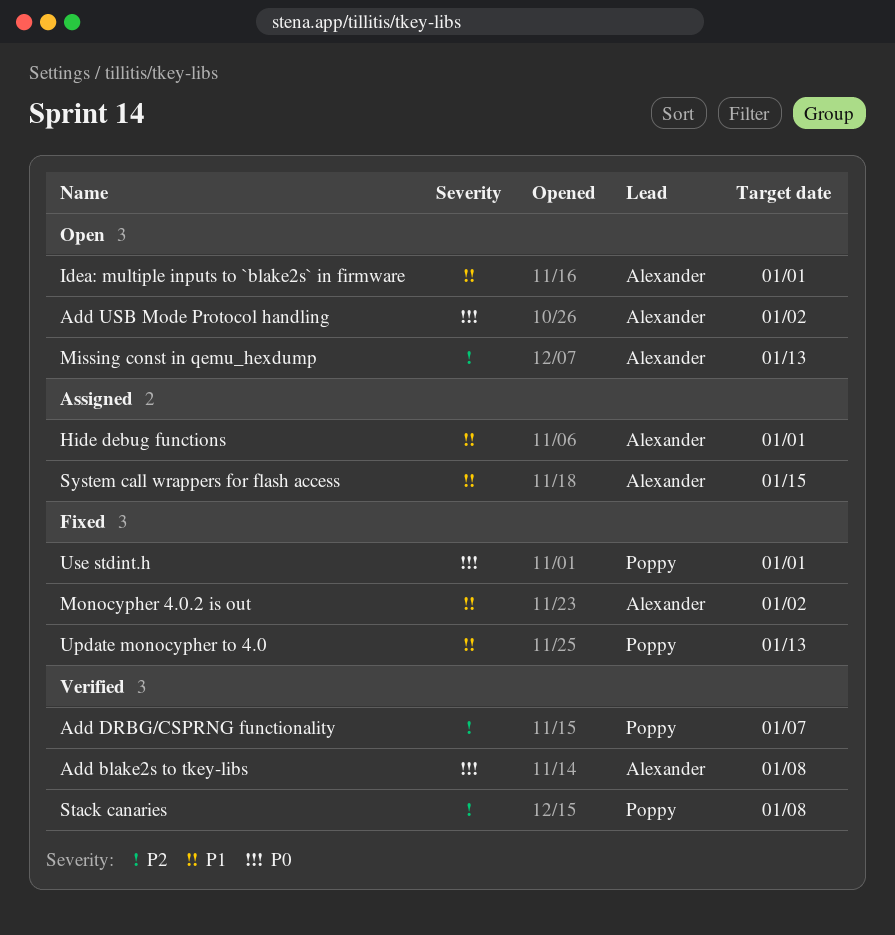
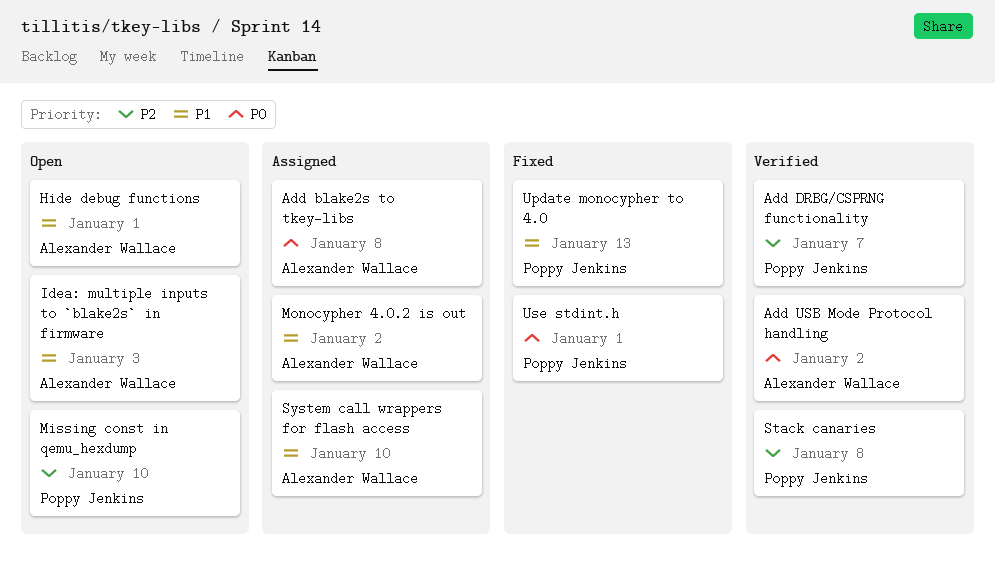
Add blake2s to tkey-libs, status: Verified -> Assigned
Add USB Mode Protocol handling, status: Open -> Verified
Hide debug functions, status: Assigned -> Open
Idea: multiple inputs to `blake2s` in firmware, due: Jan 1 -> Jan 3
Missing const in qemu_hexdump, owner: Alexander Wallace -> Poppy Jenkins
Missing const in qemu_hexdump, due: Jan 13 -> Jan 10
Monocypher 4.0.2 is out, status: Fixed -> Assigned
System call wrappers for flash access, due: Jan 15 -> Jan 10

